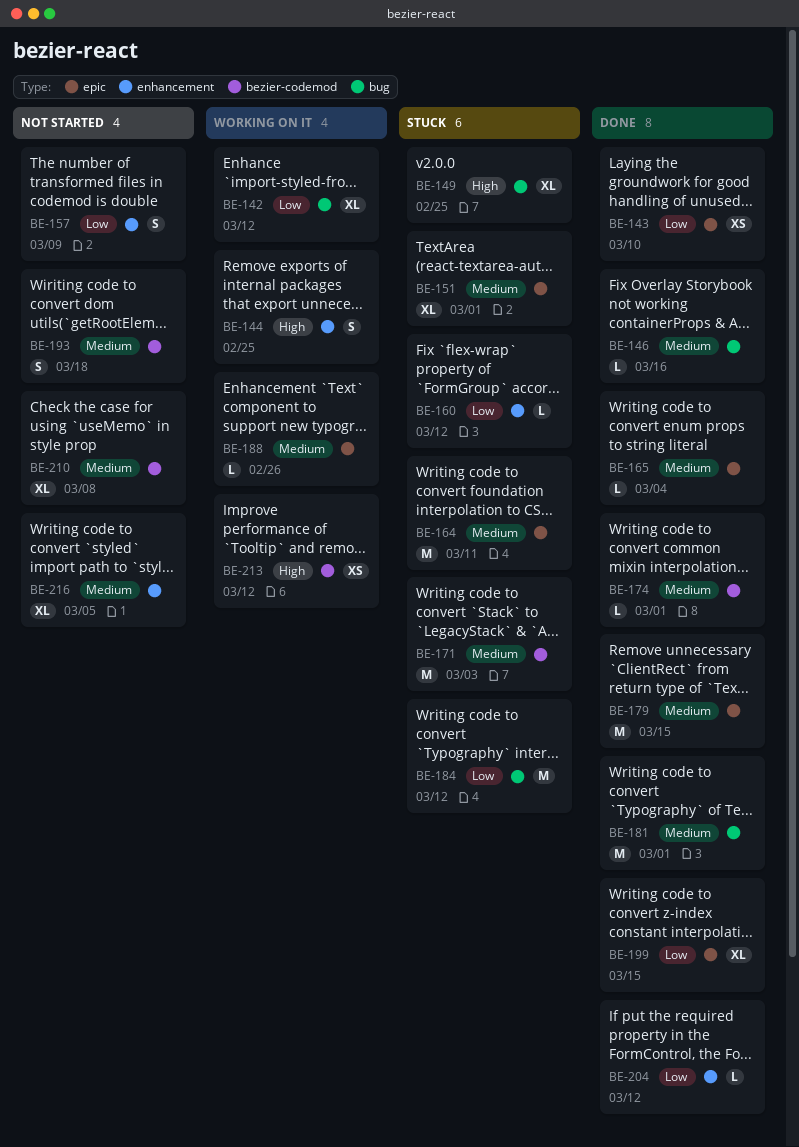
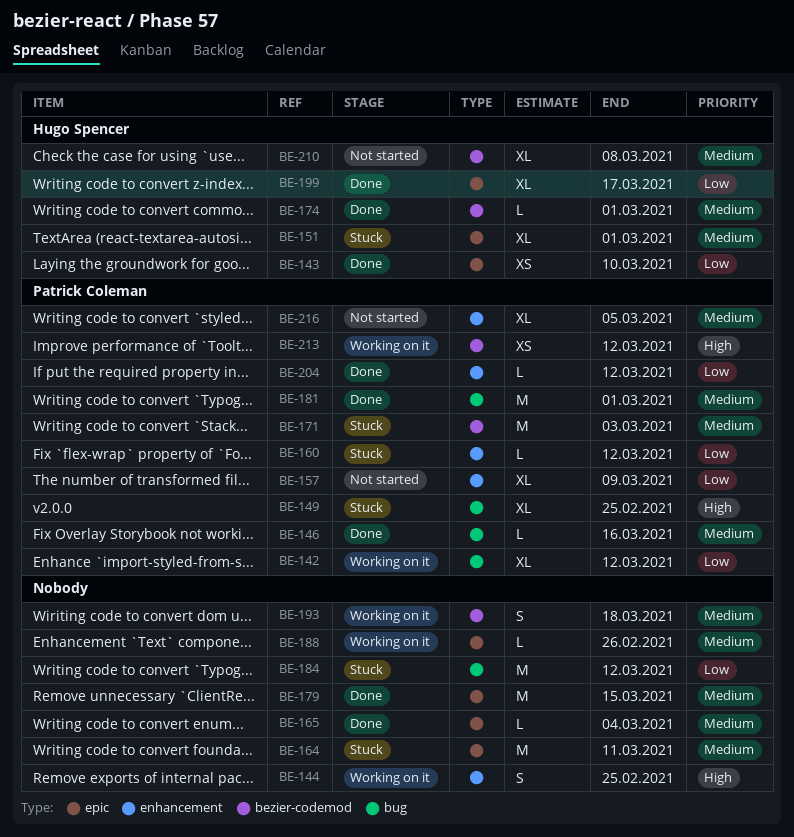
BE-157, estimate: S -> XL
BE-193, status: Not started -> Working on it
BE-199, due: Mar 15 -> Mar 17

